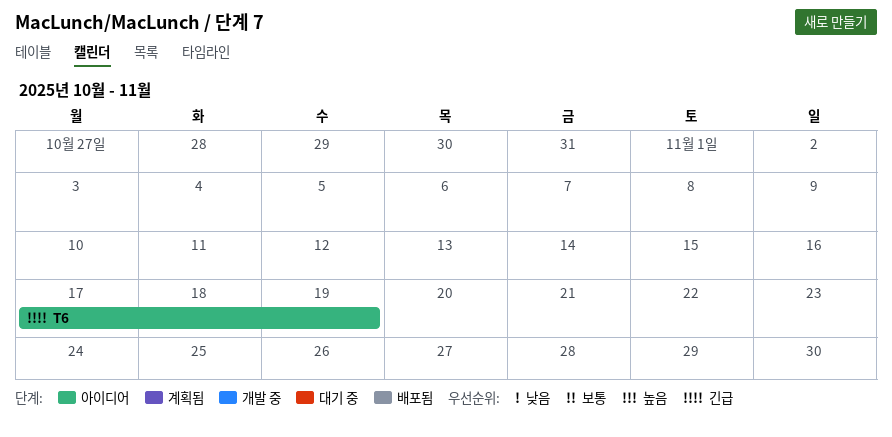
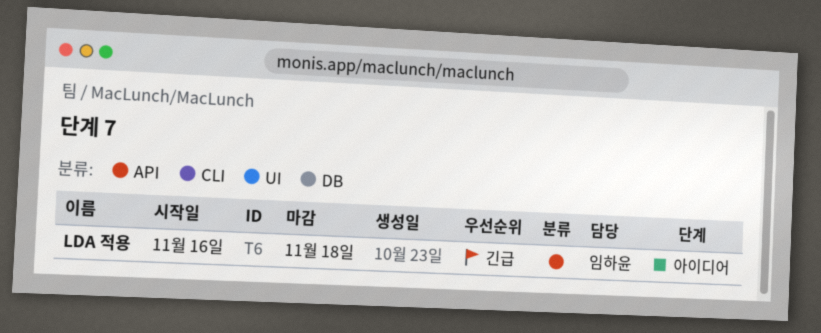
T6, start: Nov 17 -> Nov 16
T6, due: Nov 19 -> Nov 18

